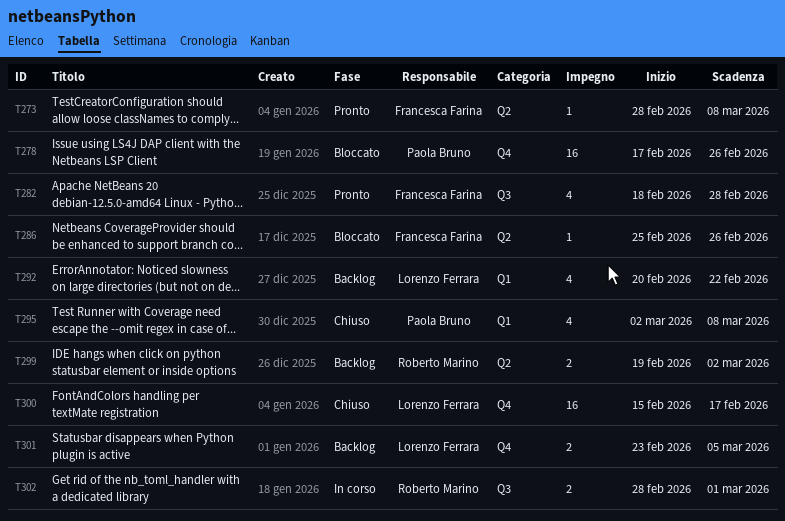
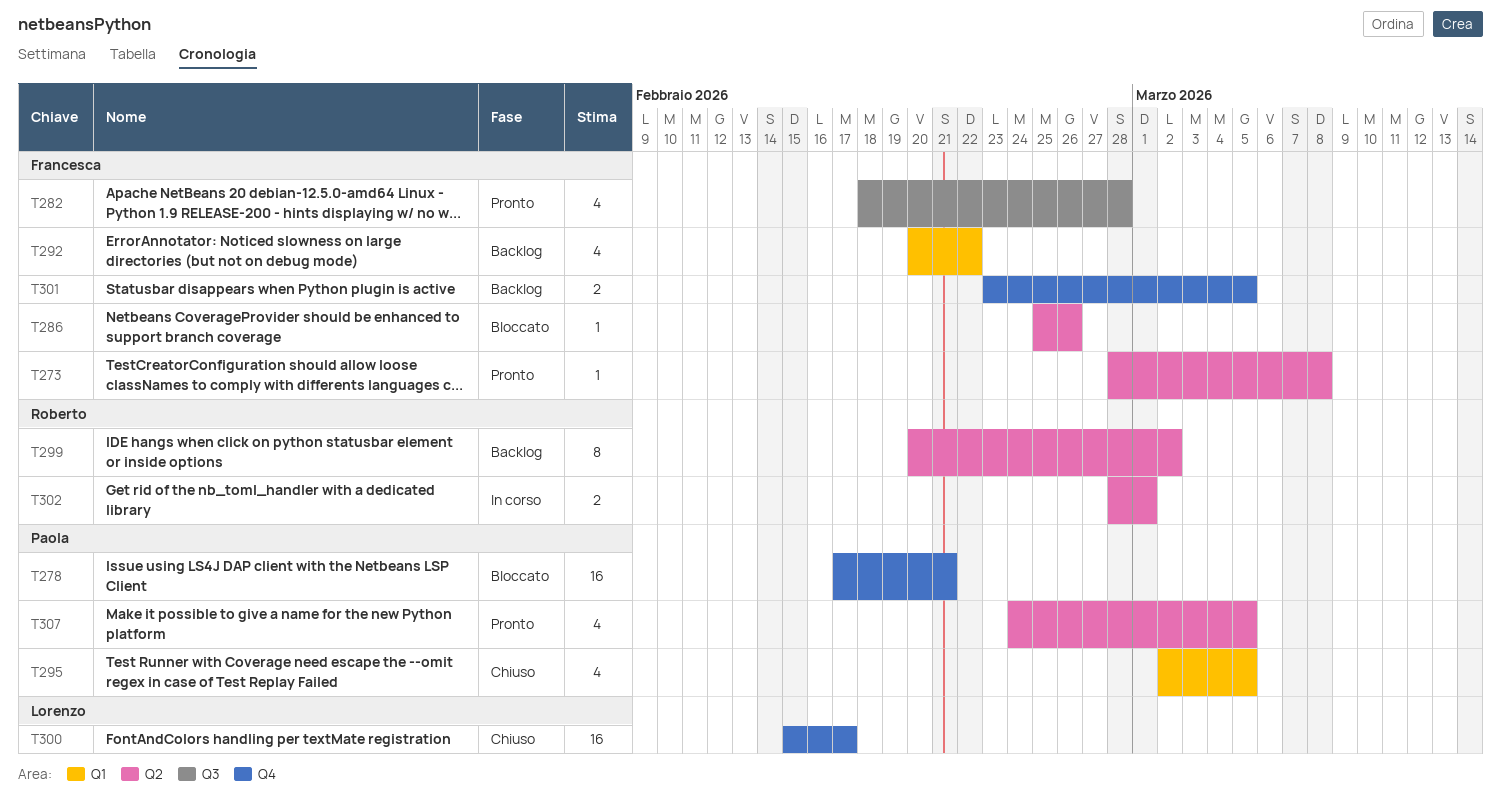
T278, due: Feb 26 -> Feb 21
T292, owner: Lorenzo Ferrara -> Francesca Farina
T295, due: Mar 8 -> Mar 5
T299, estimate: 2 -> 8
T299, start: Feb 19 -> Feb 20
T301, owner: Lorenzo Ferrara -> Francesca Farina
T302, label: Q3 -> Q2
T307: none -> present

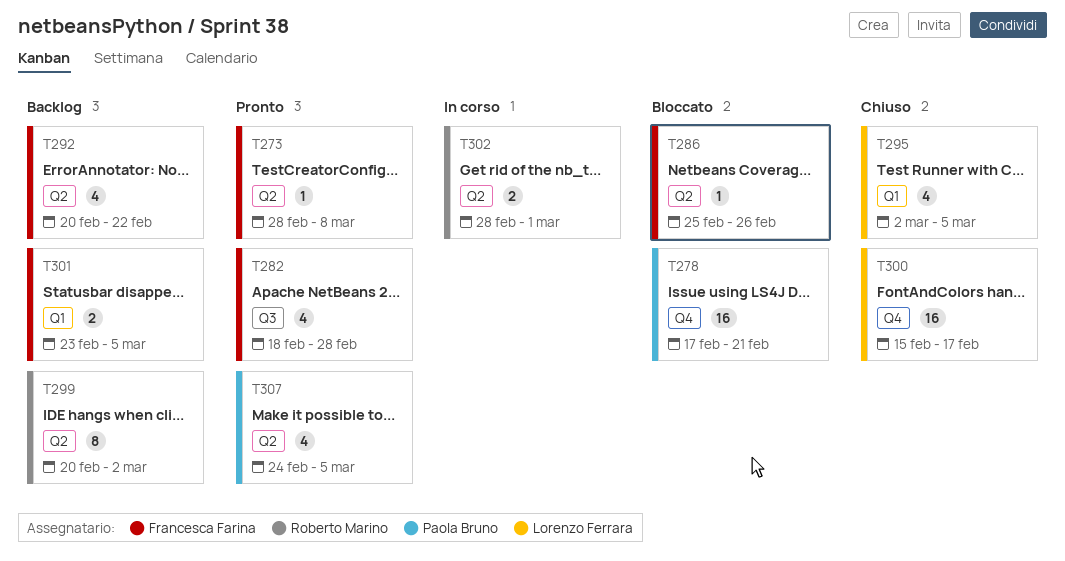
T292, label: Q1 -> Q2
T295, owner: Paola Bruno -> Lorenzo Ferrara
T301, label: Q4 -> Q1

